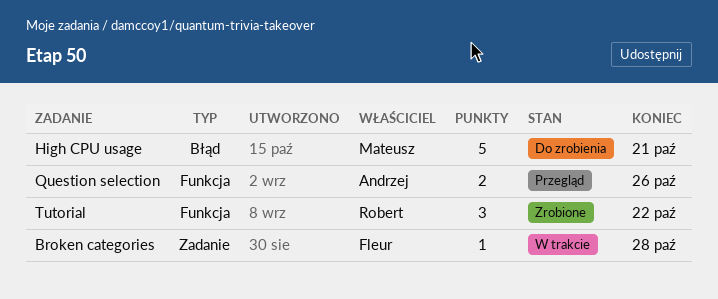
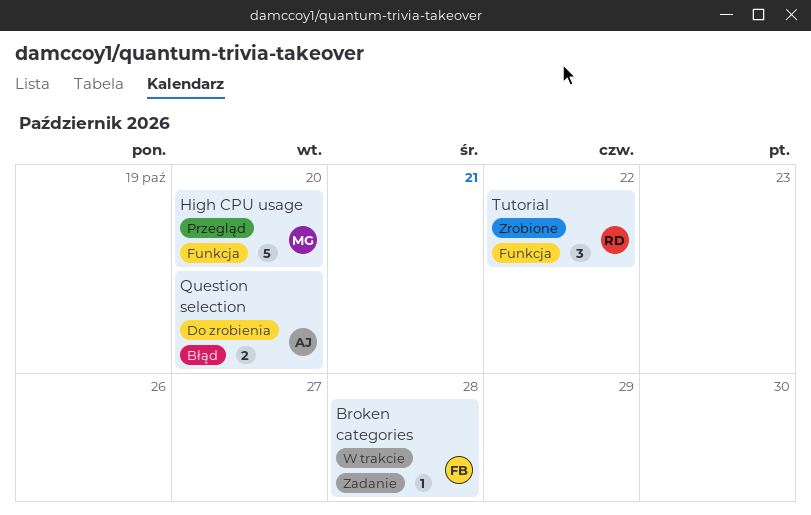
High CPU usage, status: Do zrobienia -> Przegląd
High CPU usage, label: Błąd -> Funkcja
High CPU usage, due: Oct 21 -> Oct 20
Question selection, status: Przegląd -> Do zrobienia
Question selection, label: Funkcja -> Błąd
Question selection, due: Oct 26 -> Oct 20

